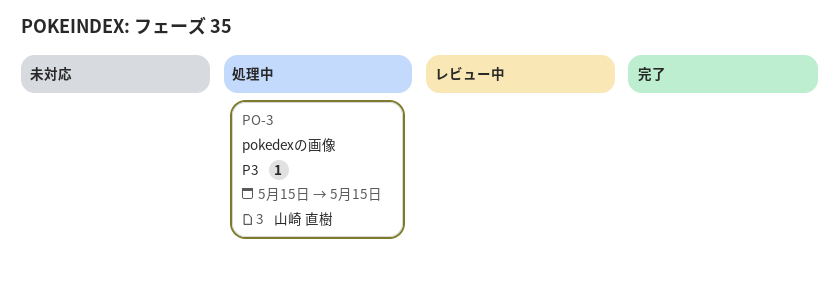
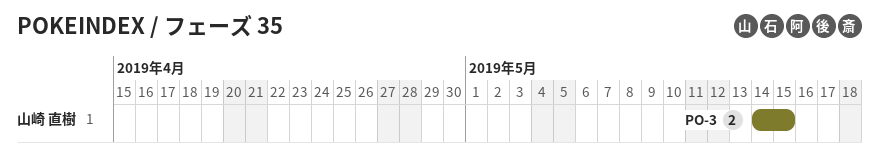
PO-3, estimate: 1 -> 2
PO-3, start: May 15 -> May 14

